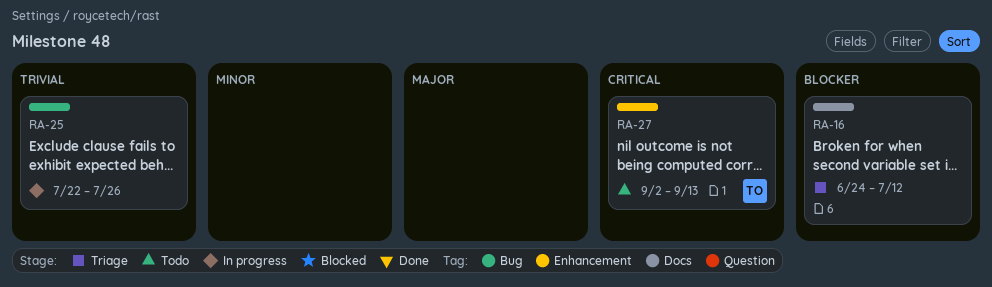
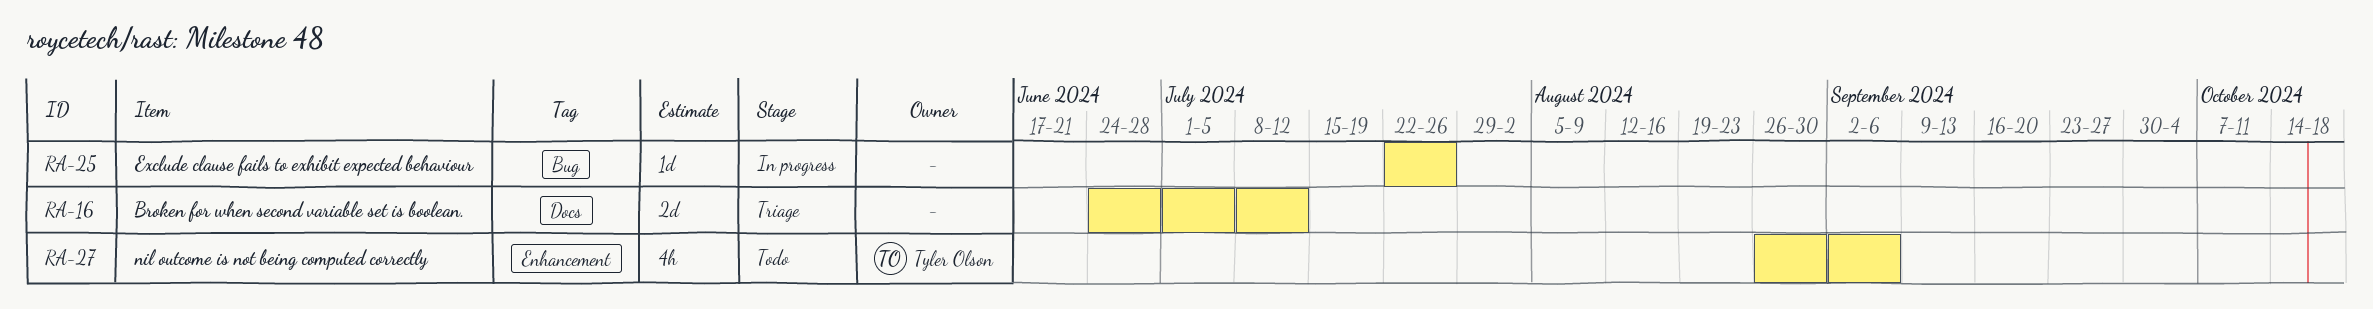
RA-27, start: Sep 2 -> Aug 26
RA-27, due: Sep 13 -> Sep 6

